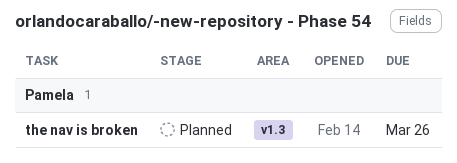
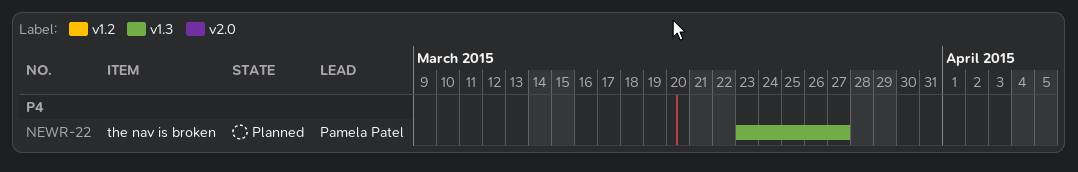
the nav is broken, due: Mar 26 -> Mar 27

